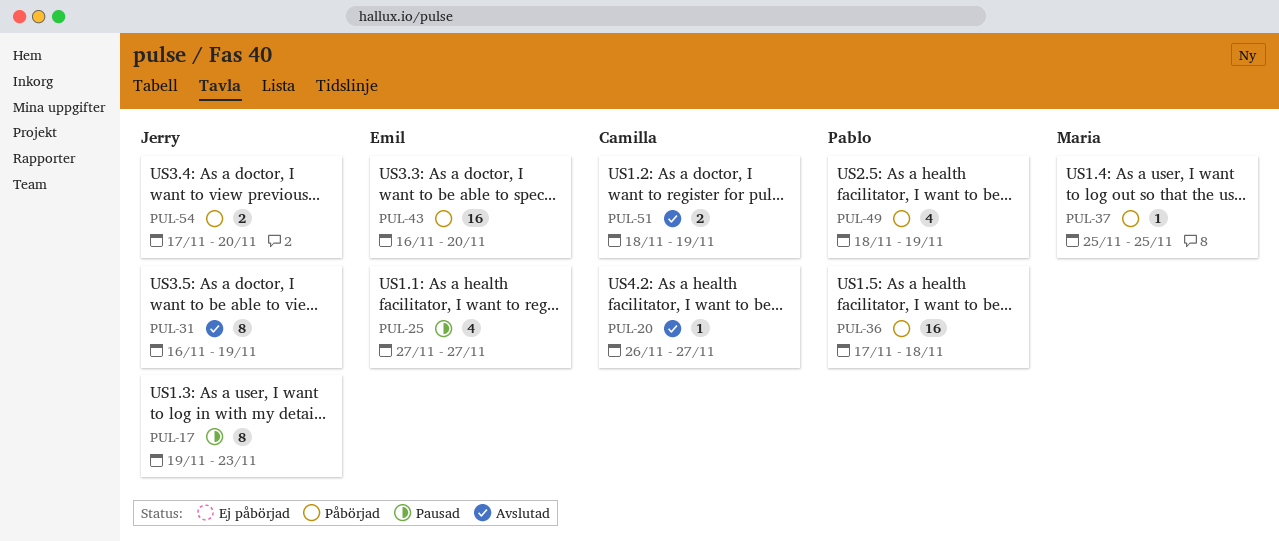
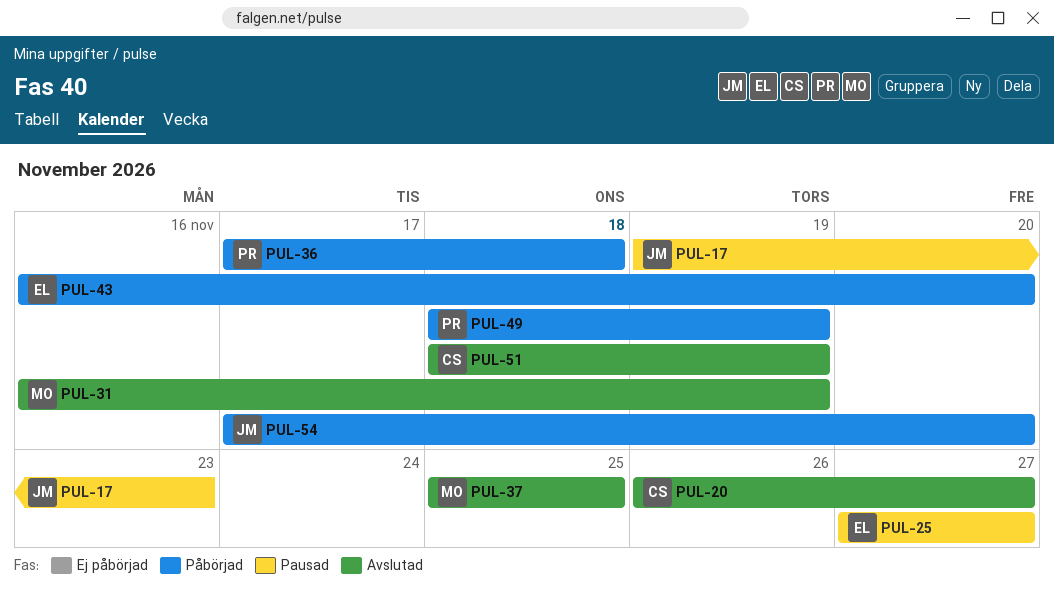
PUL-31, owner: Jerry -> Maria
PUL-37, status: Påbörjad -> Avslutad

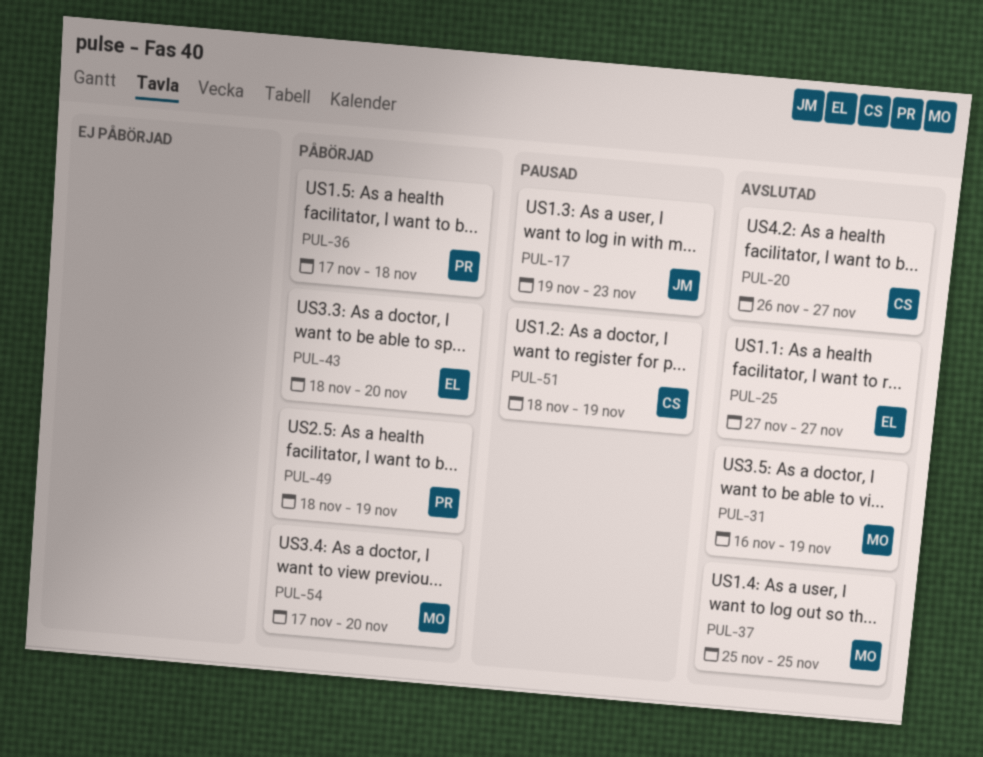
PUL-25, status: Pausad -> Avslutad
PUL-43, start: Nov 16 -> Nov 18
PUL-51, status: Avslutad -> Pausad
PUL-54, owner: JM -> MO

